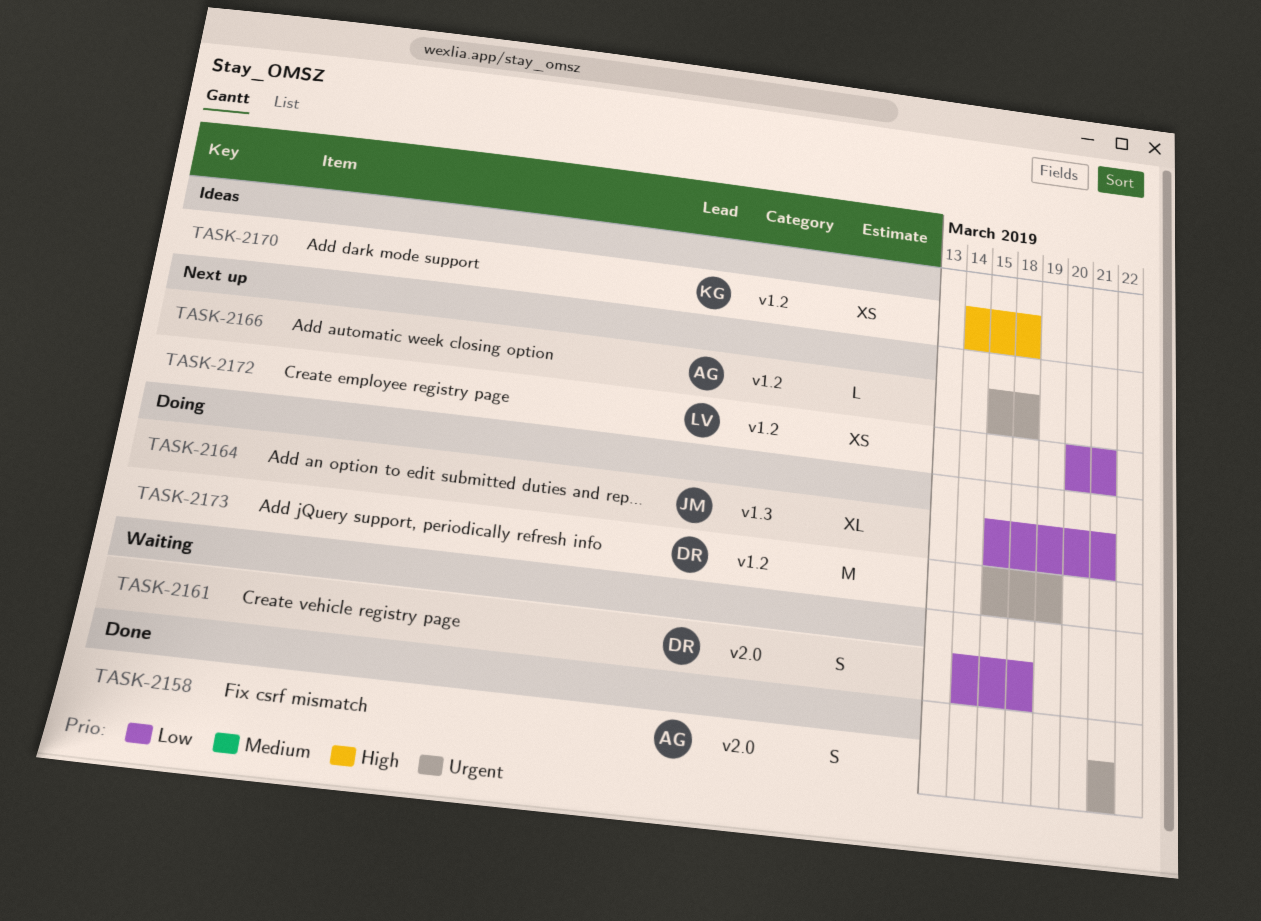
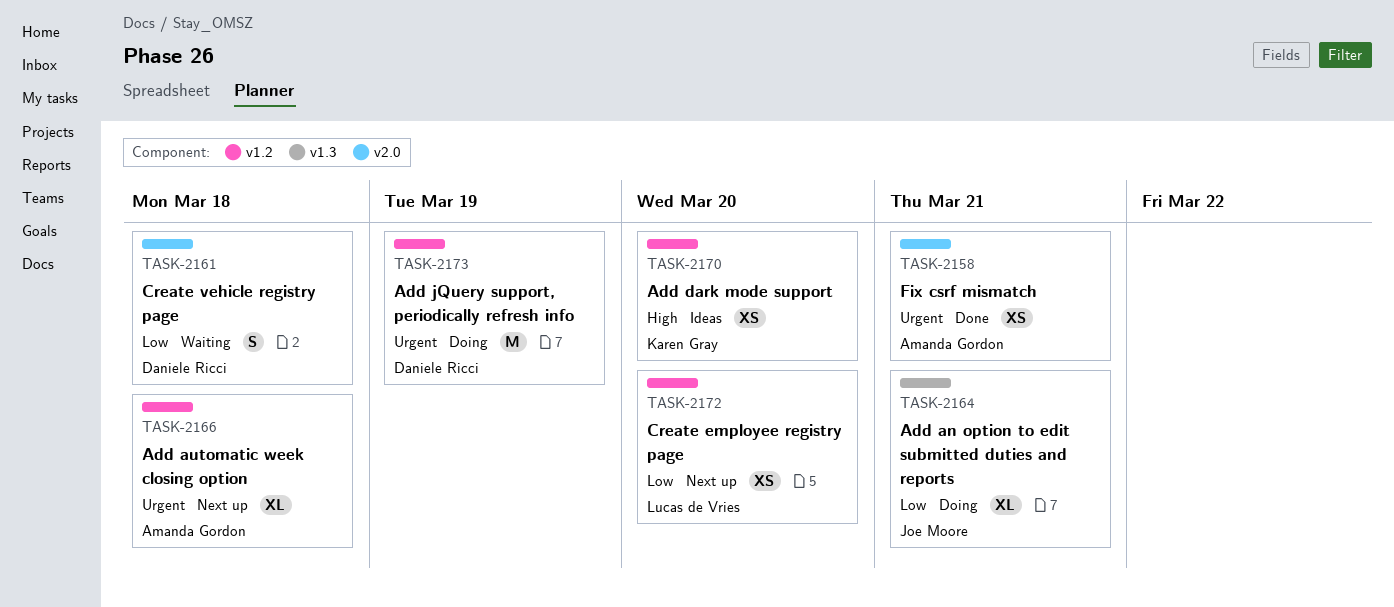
TASK-2158, estimate: S -> XS
TASK-2166, estimate: L -> XL
TASK-2170, due: Mar 18 -> Mar 20
TASK-2172, due: Mar 21 -> Mar 20

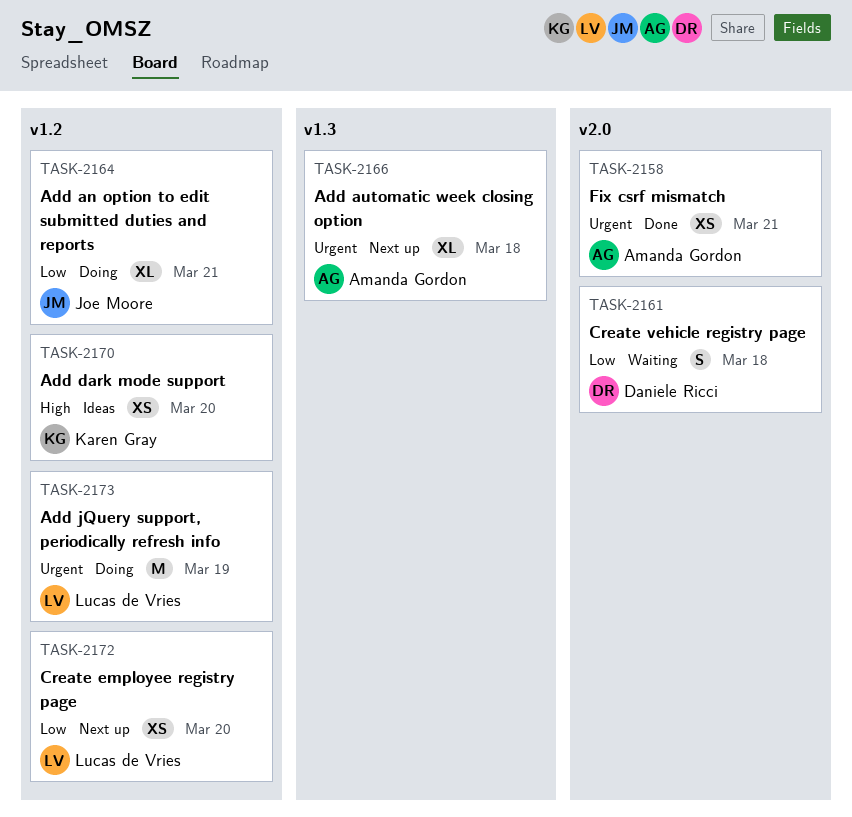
TASK-2164, label: v1.3 -> v1.2
TASK-2166, label: v1.2 -> v1.3
TASK-2173, owner: Daniele Ricci -> Lucas de Vries

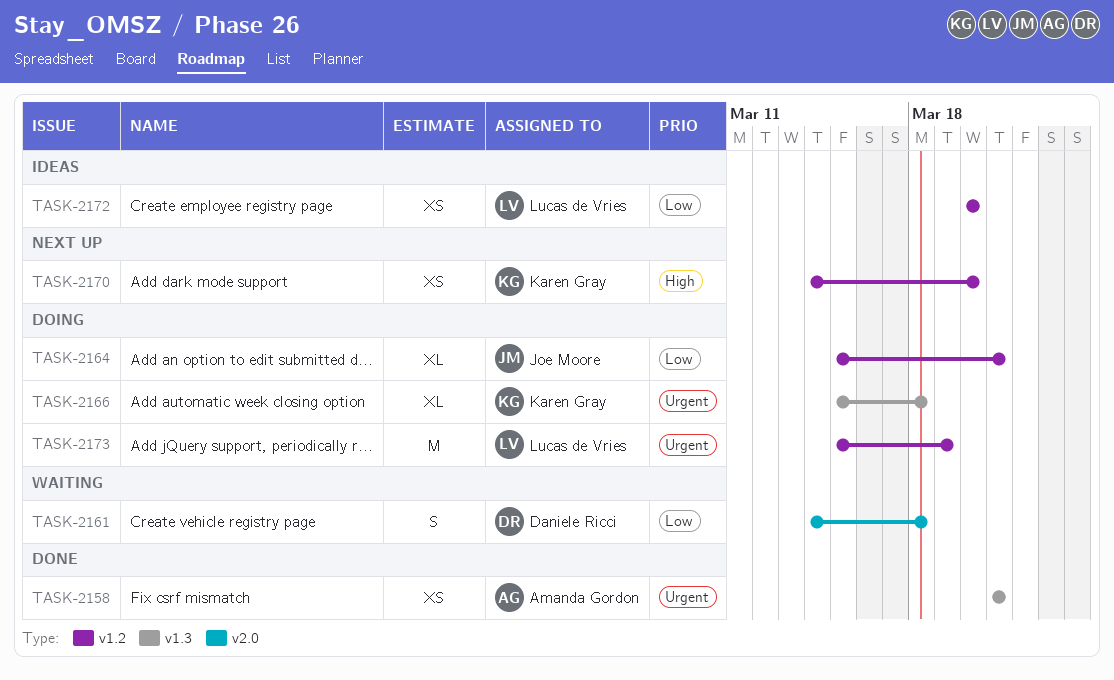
TASK-2158, label: v2.0 -> v1.3
TASK-2166, status: Next up -> Doing
TASK-2166, owner: Amanda Gordon -> Karen Gray
TASK-2170, status: Ideas -> Next up
TASK-2172, status: Next up -> Ideas

